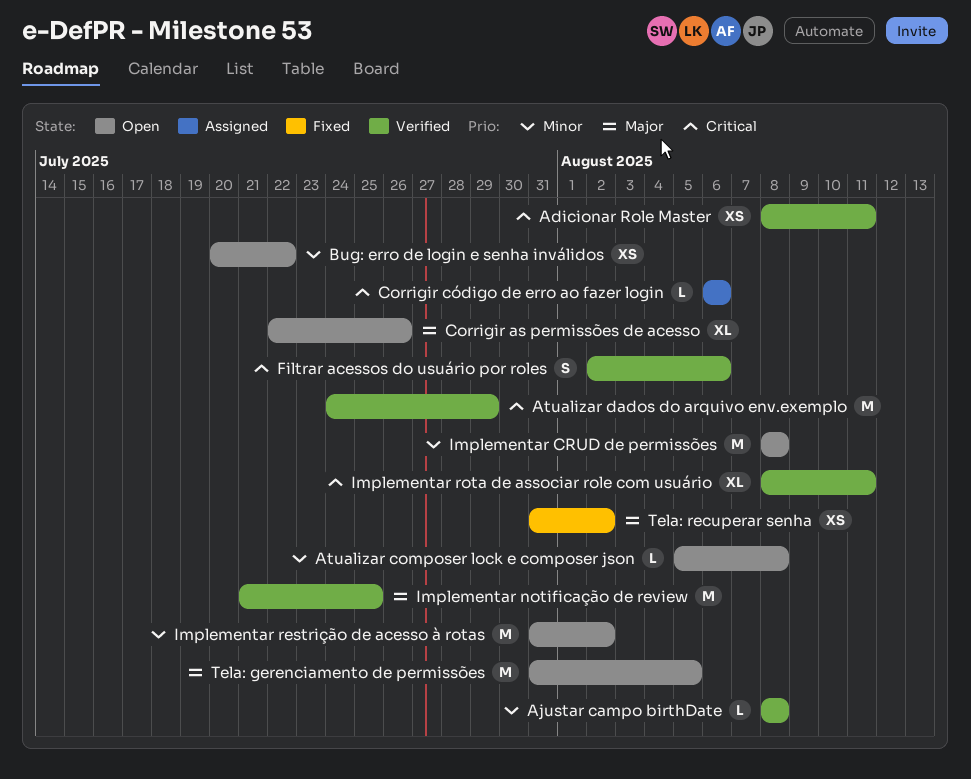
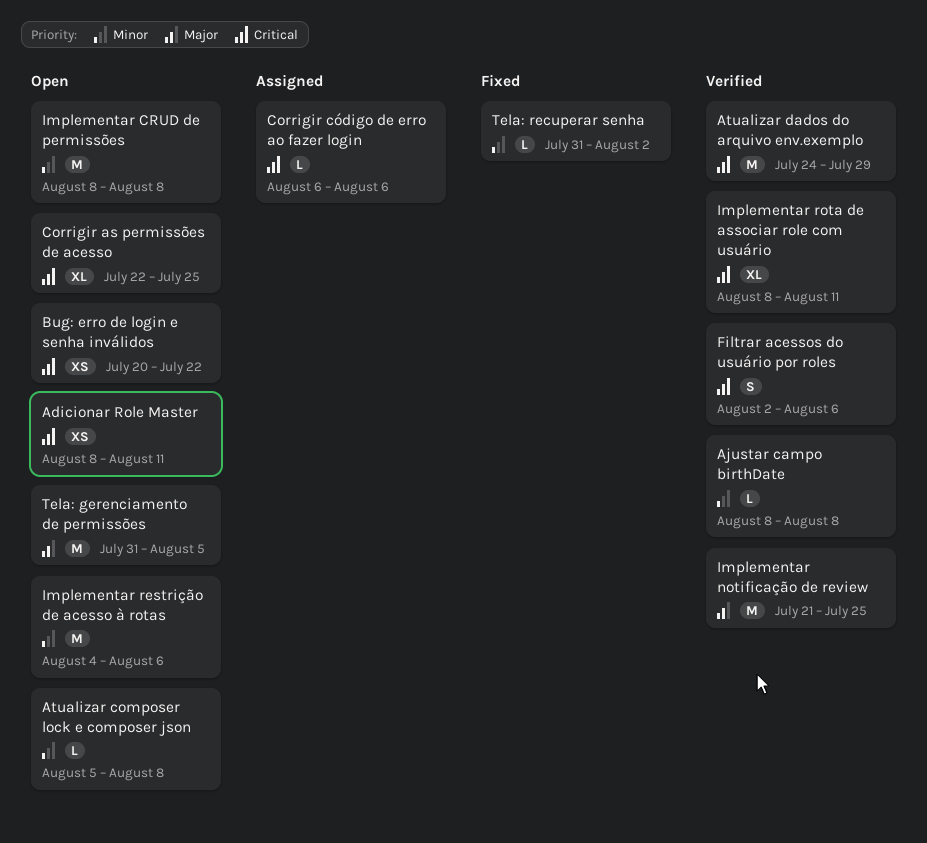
Adicionar Role Master, status: Verified -> Open
Bug: erro de login e senha inválidos, priority: Minor -> Critical
Corrigir as permissões de acesso, priority: Major -> Critical
Corrigir as permissões de acesso, due: Jul 26 -> Jul 25
Implementar restrição de acesso à rotas, start: Jul 31 -> Aug 4
Implementar restrição de acesso à rotas, due: Aug 2 -> Aug 6
Tela: recuperar senha, priority: Major -> Minor
Tela: recuperar senha, estimate: XS -> L

